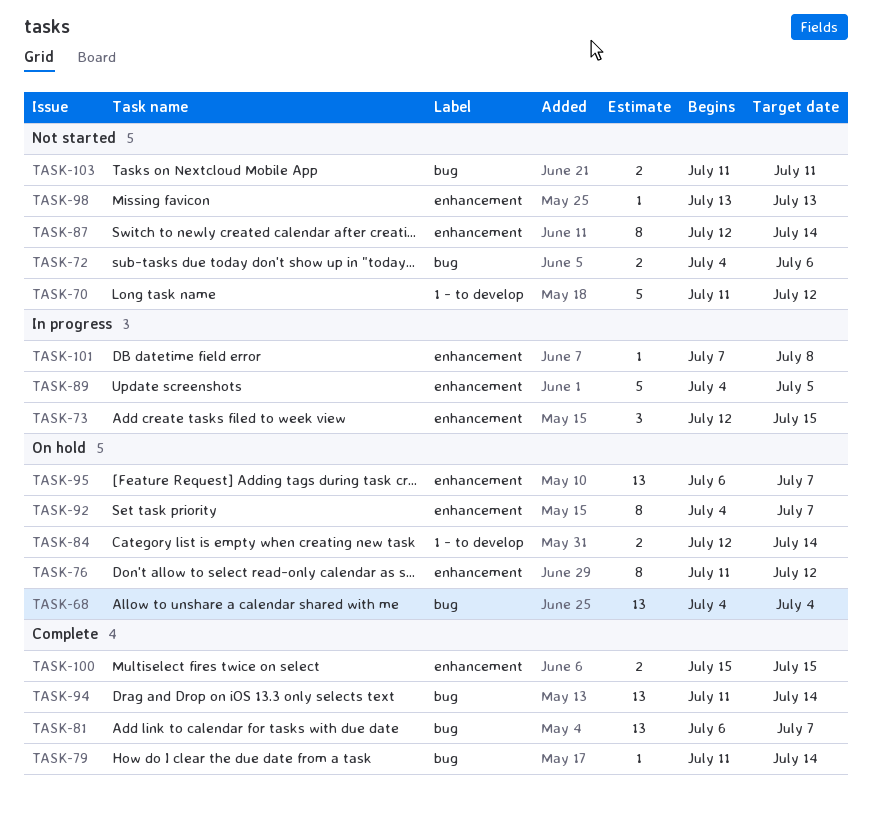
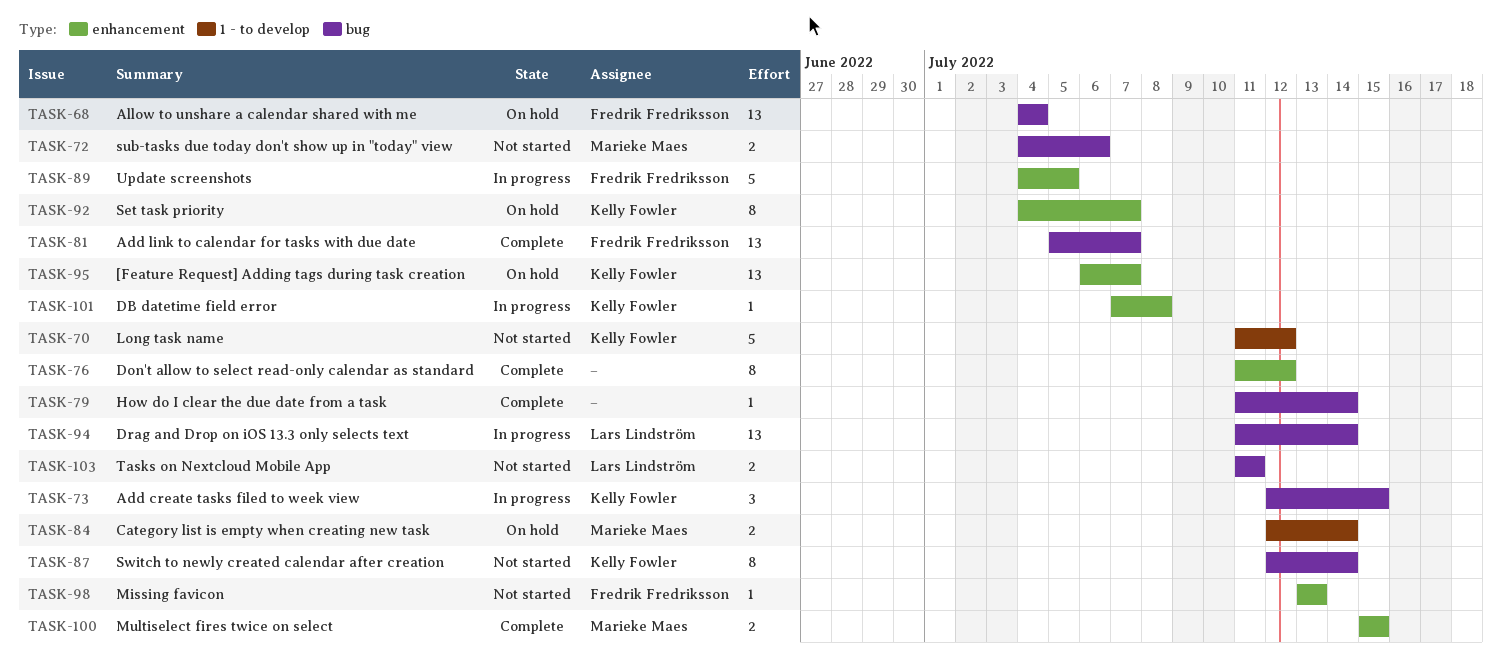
TASK-73, label: enhancement -> bug
TASK-76, status: On hold -> Complete
TASK-81, start: Jul 6 -> Jul 5
TASK-87, label: enhancement -> bug
TASK-94, status: Complete -> In progress

